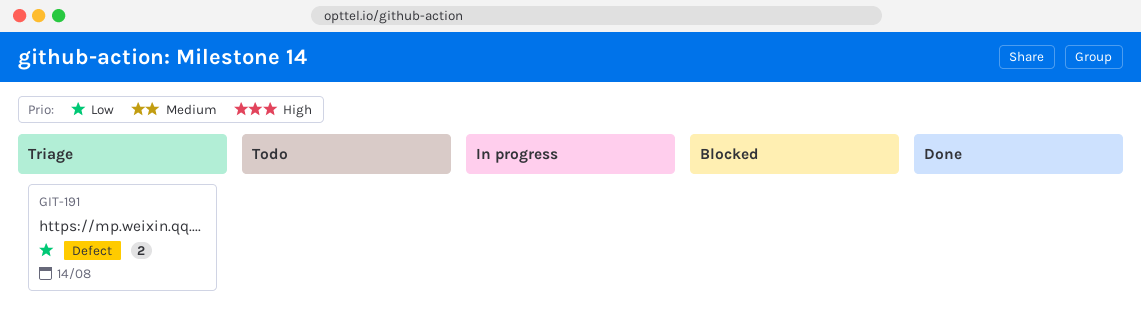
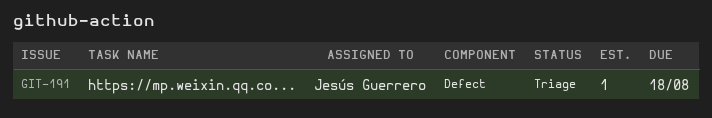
GIT-191, estimate: 2 -> 1
GIT-191, due: Aug 14 -> Aug 18

